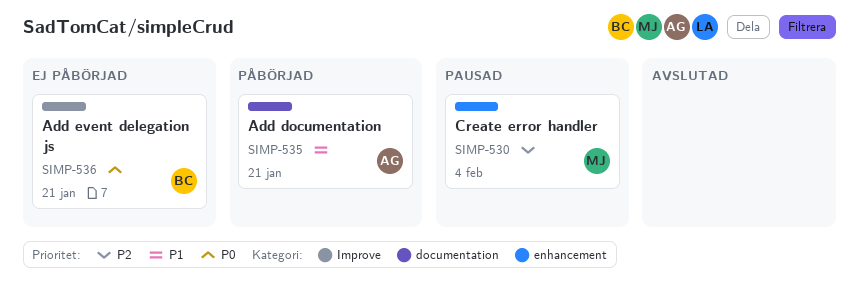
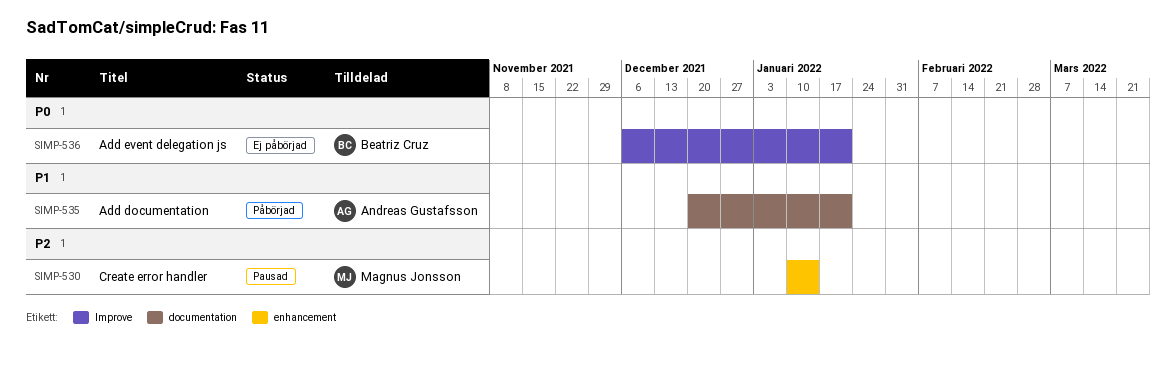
SIMP-530, due: Feb 4 -> Jan 14

